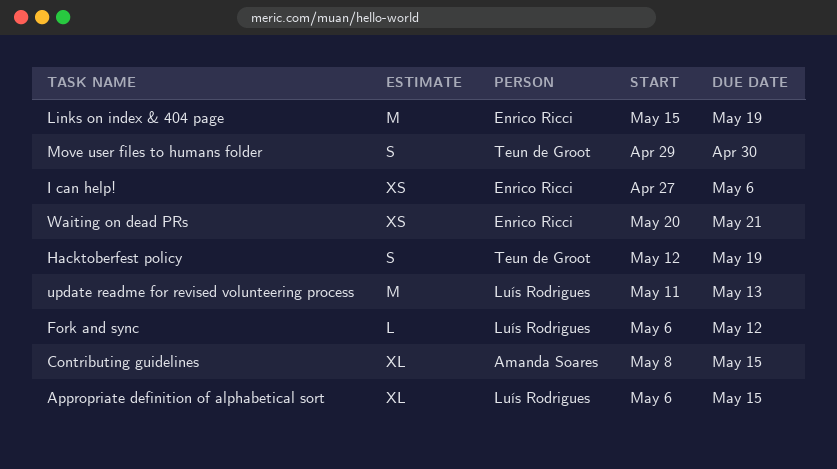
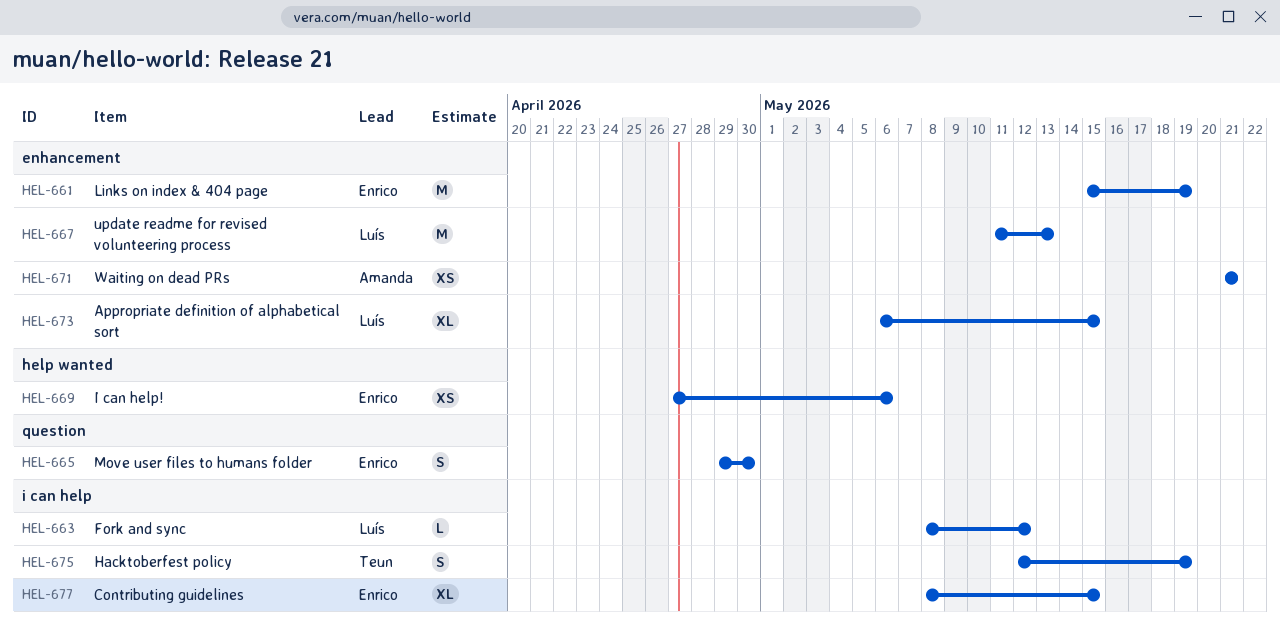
Contributing guidelines, owner: Amanda Soares -> Enrico Ricci
Fork and sync, start: May 6 -> May 8
Move user files to humans folder, owner: Teun de Groot -> Enrico Ricci
Waiting on dead PRs, owner: Enrico Ricci -> Amanda Soares
Waiting on dead PRs, start: May 20 -> May 21

